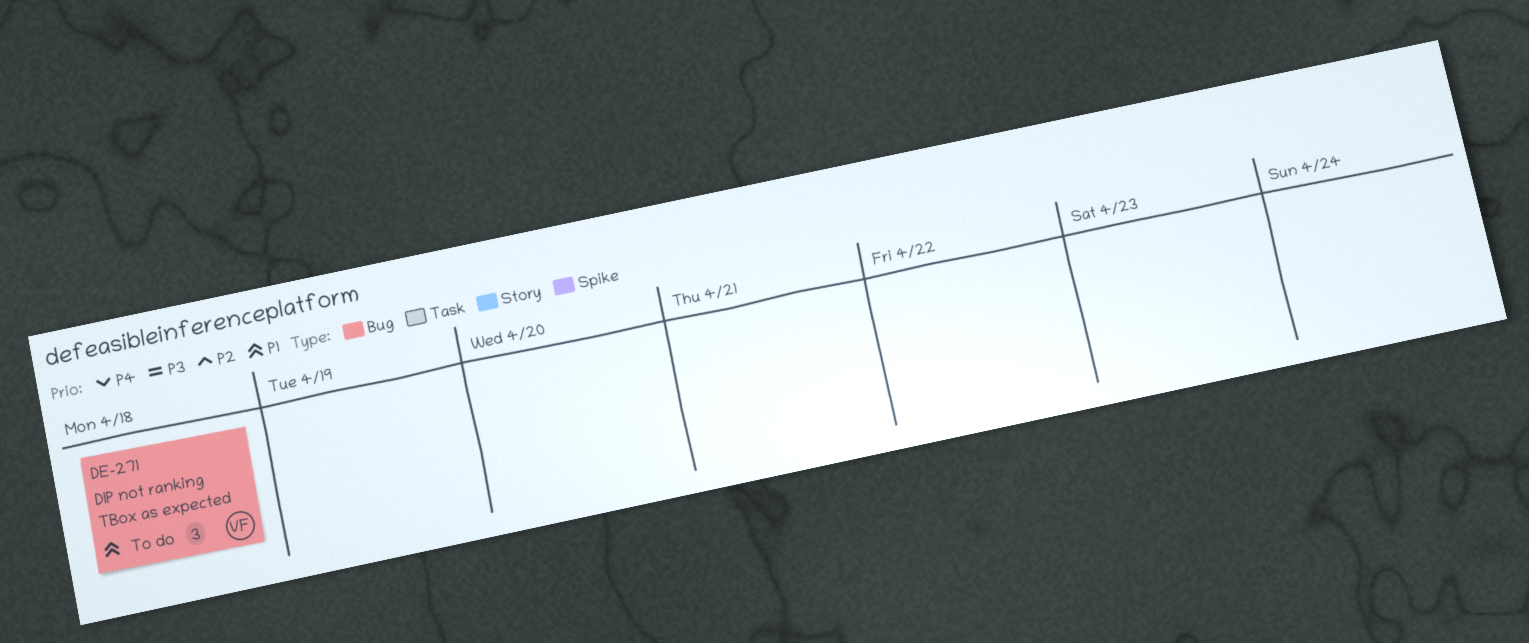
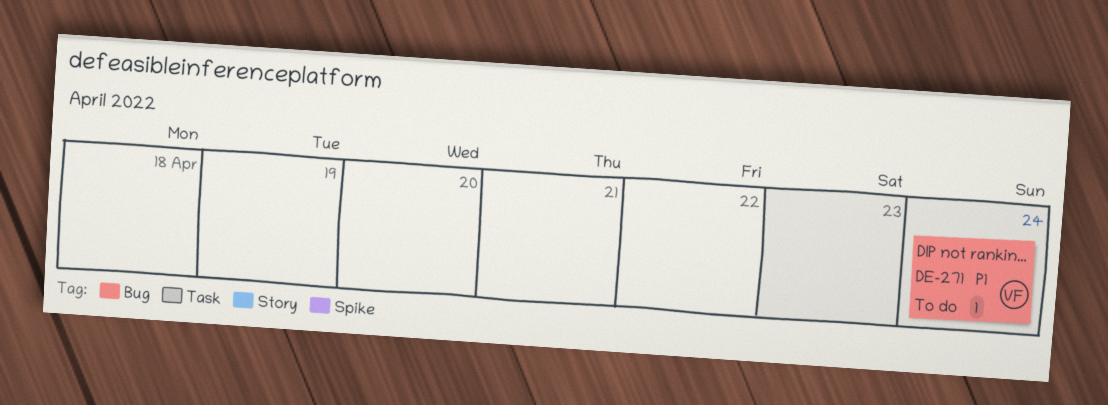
DE-271, estimate: 3 -> 1
DE-271, due: Apr 18 -> Apr 24

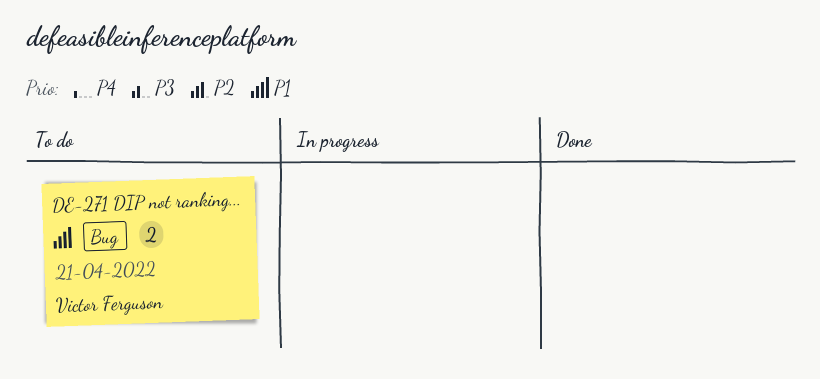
DE-271, estimate: 1 -> 2
DE-271, due: Apr 24 -> Apr 21

